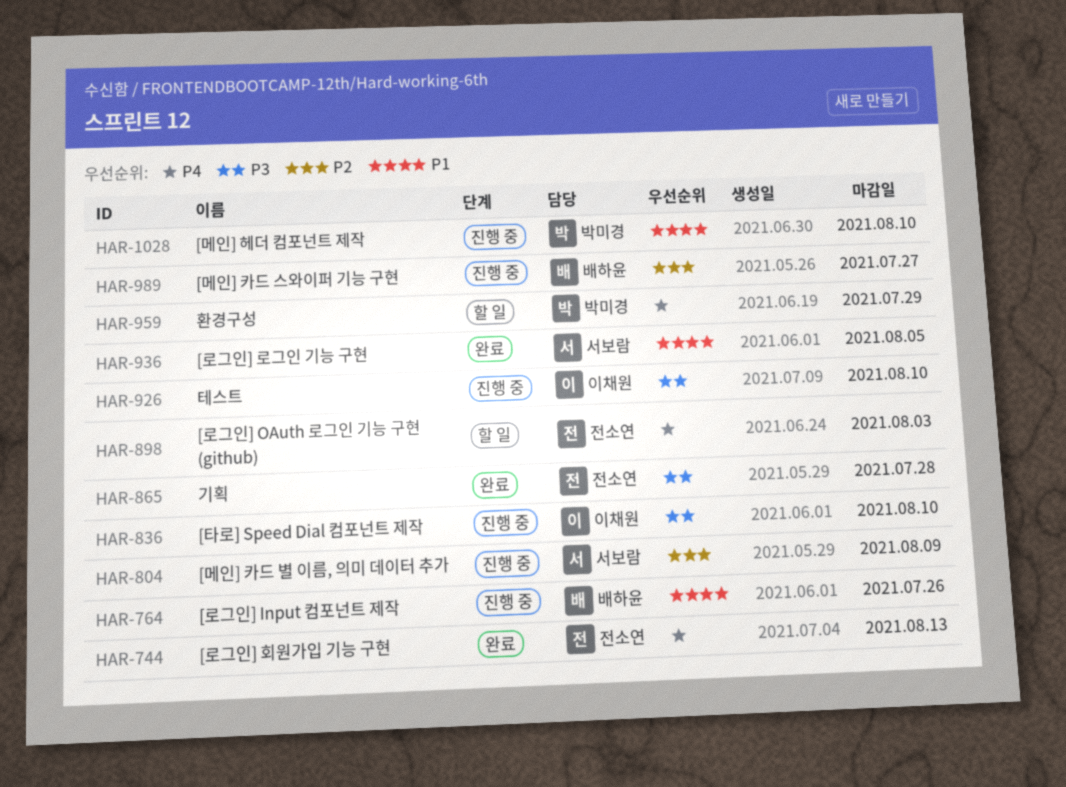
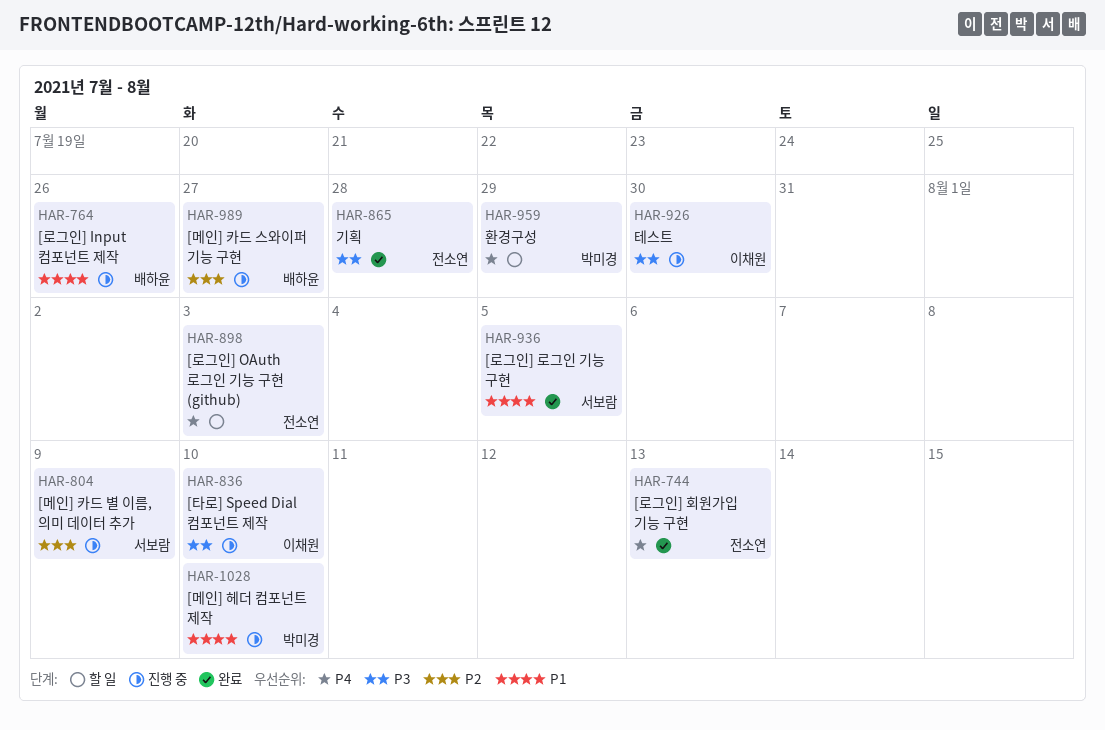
HAR-926, due: Aug 10 -> Jul 30

